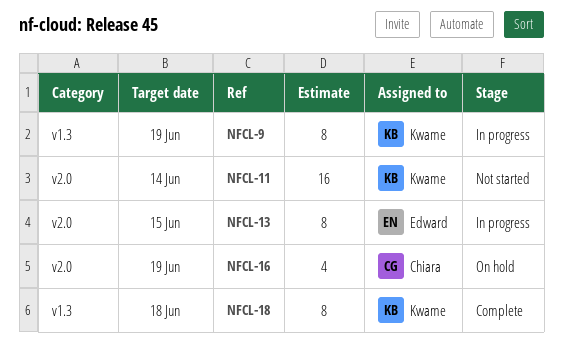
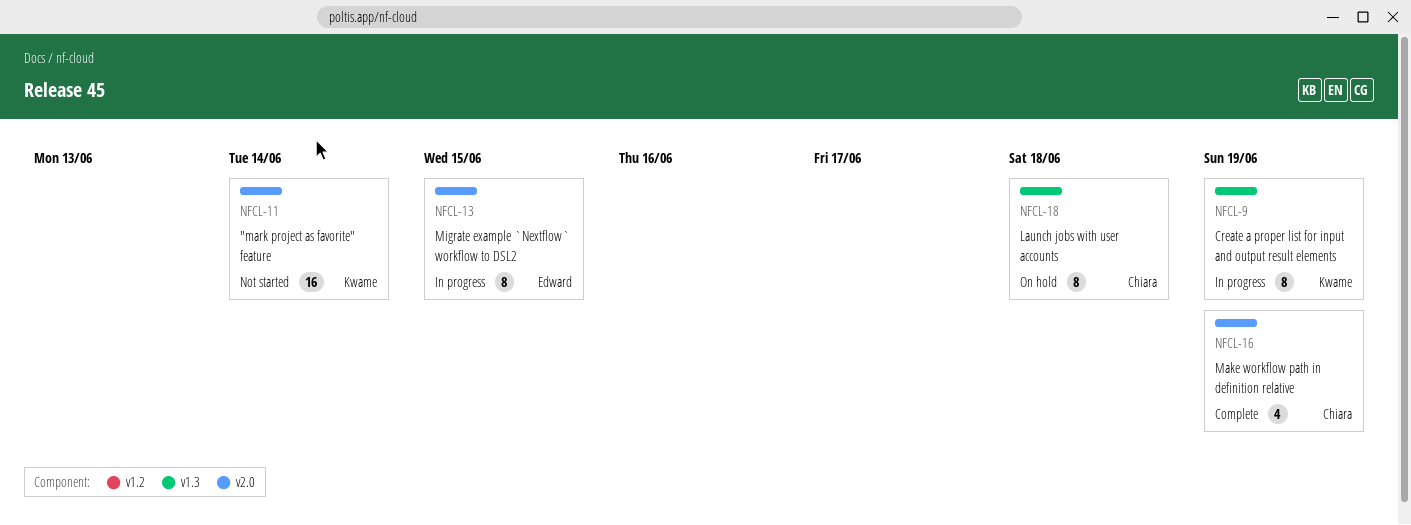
NFCL-16, status: On hold -> Complete
NFCL-18, status: Complete -> On hold
NFCL-18, owner: Kwame -> Chiara

